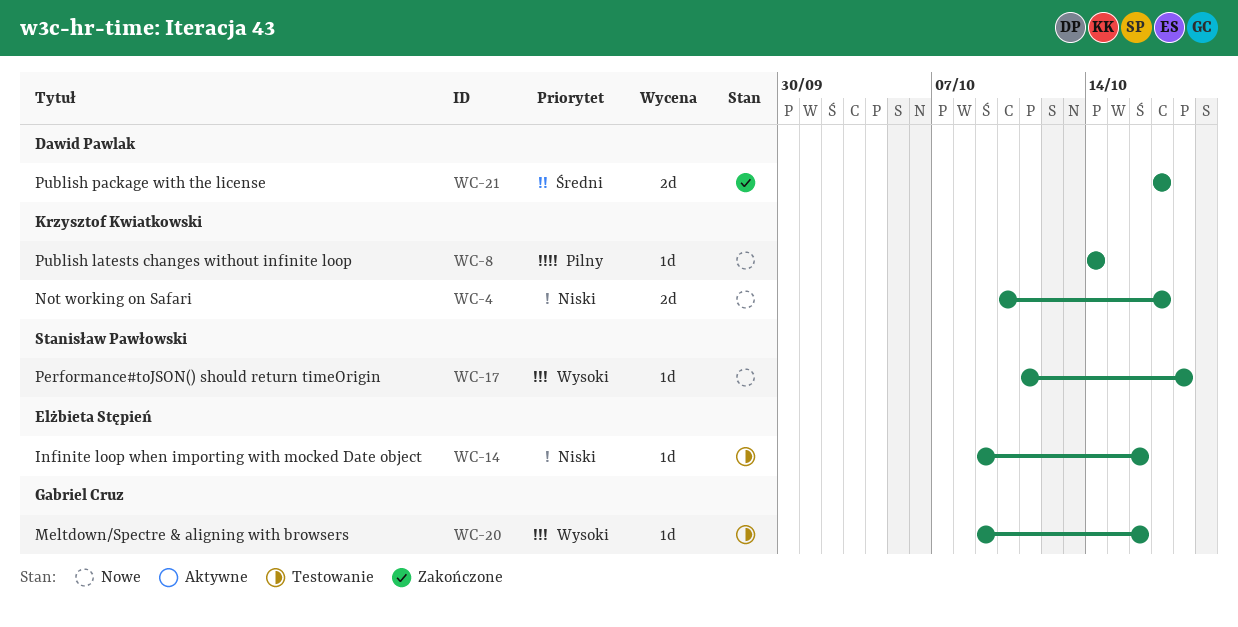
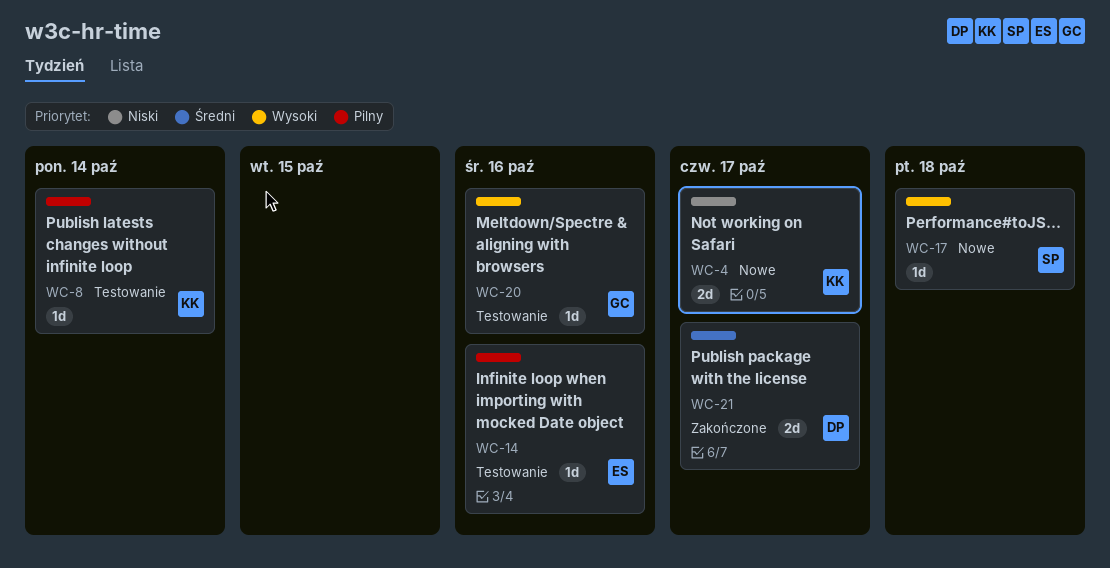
WC-8, status: Nowe -> Testowanie
WC-14, priority: Niski -> Pilny

